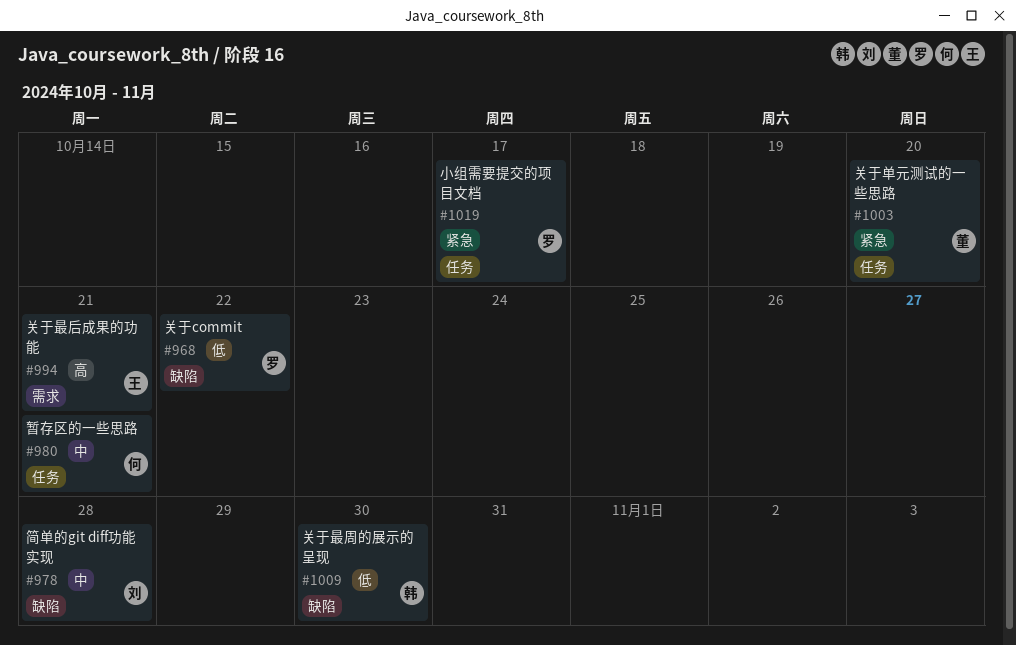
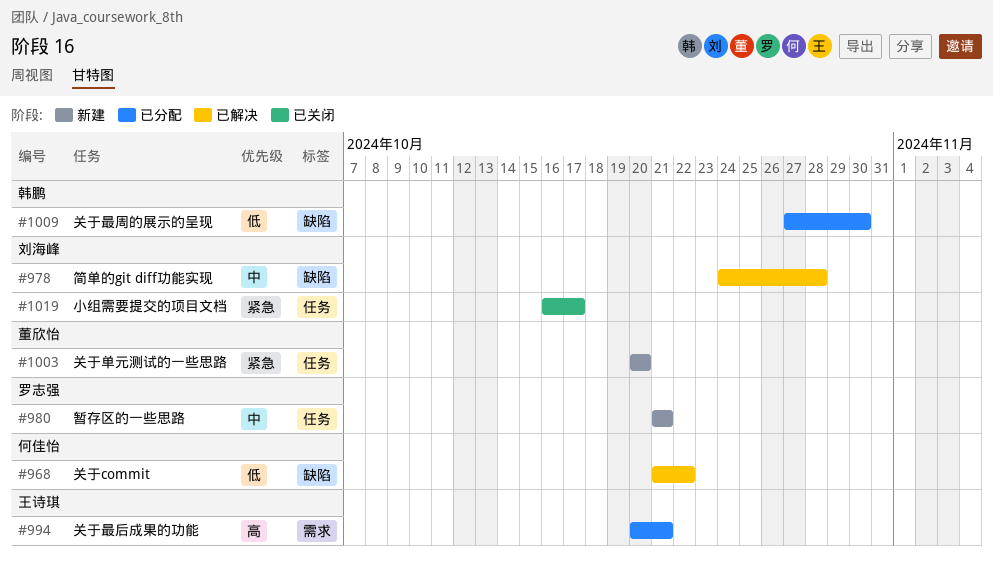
#968, owner: 罗志强 -> 何佳怡
#980, owner: 何佳怡 -> 罗志强
#1019, owner: 罗志强 -> 刘海峰

